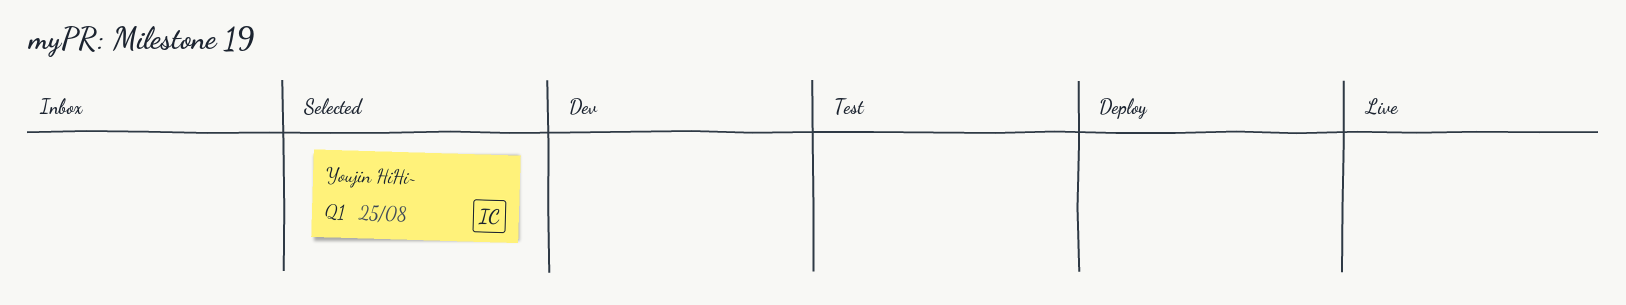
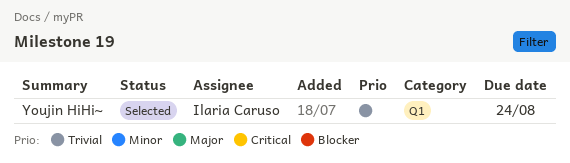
Youjin HiHi~, due: Aug 25 -> Aug 24

